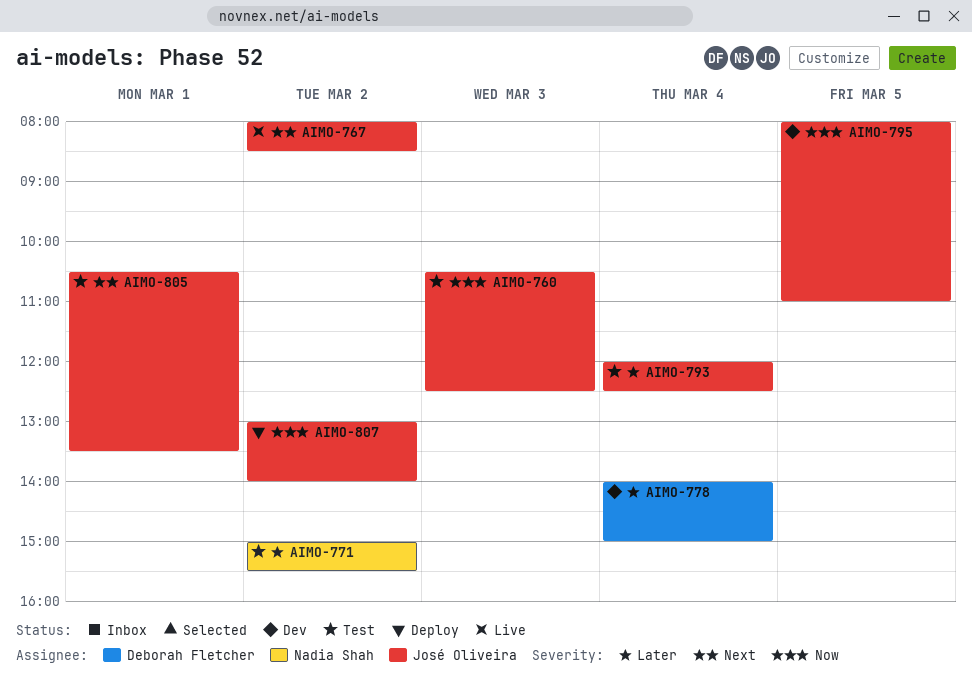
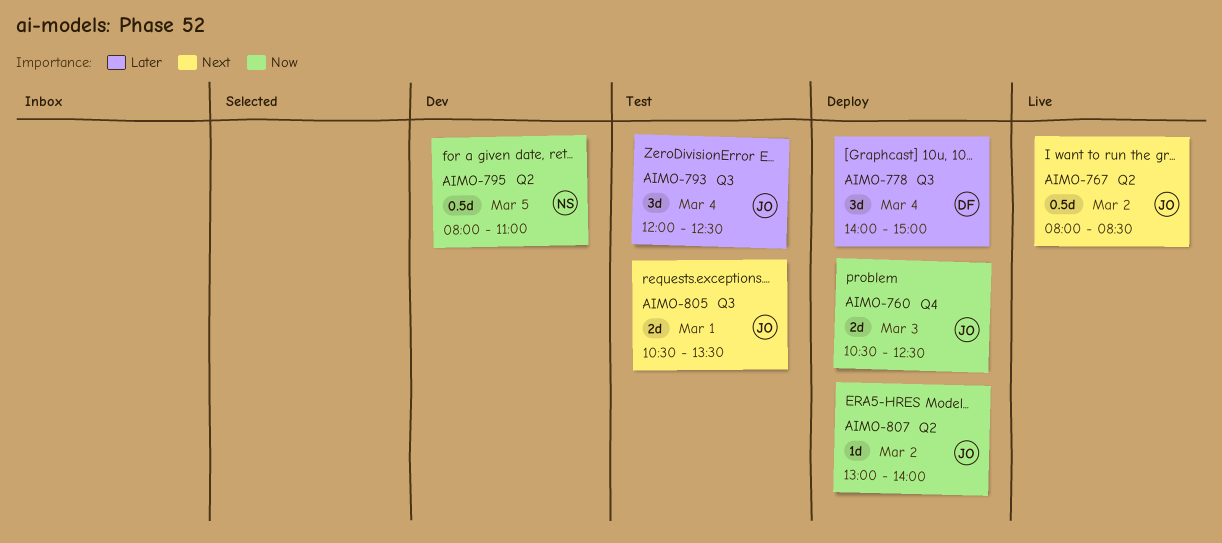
AIMO-760, status: Test -> Deploy
AIMO-771: present -> none
AIMO-778, status: Dev -> Deploy
AIMO-795, owner: José Oliveira -> Nadia Shah

